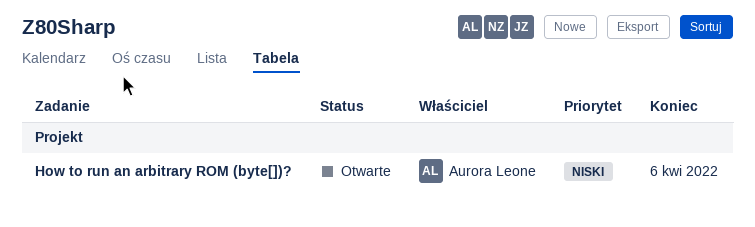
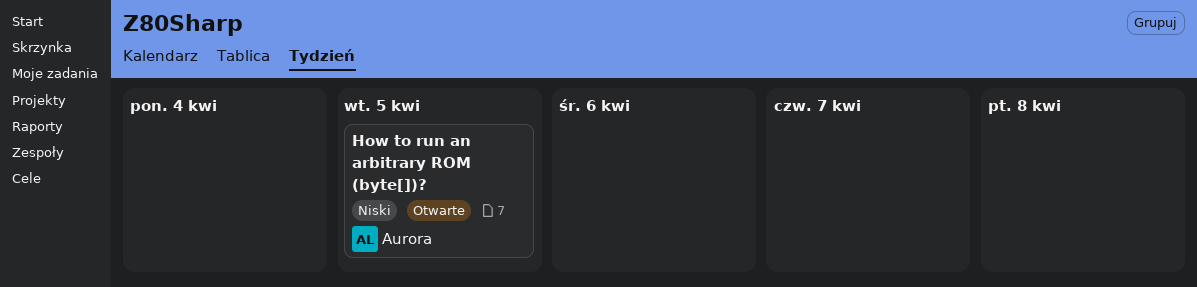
How to run an arbitrary ROM (byte[])?, due: Apr 6 -> Apr 5

